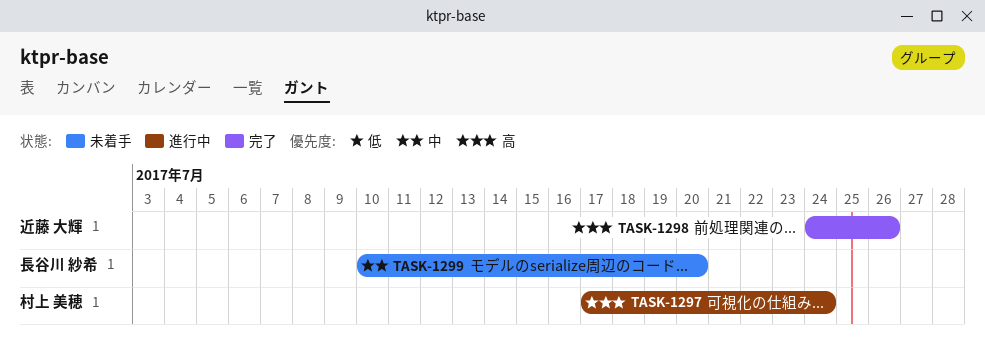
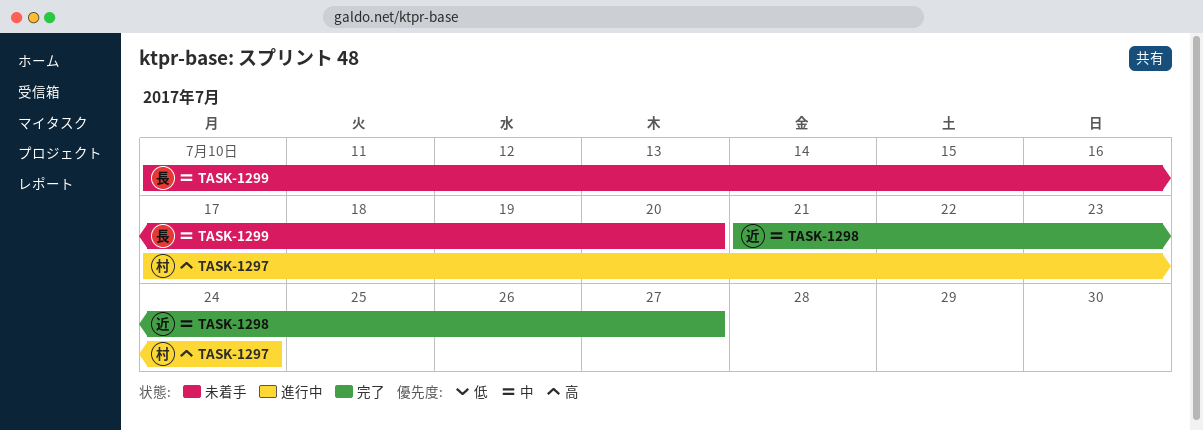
TASK-1298, priority: 高 -> 中
TASK-1298, start: Jul 24 -> Jul 21
TASK-1298, due: Jul 26 -> Jul 27

